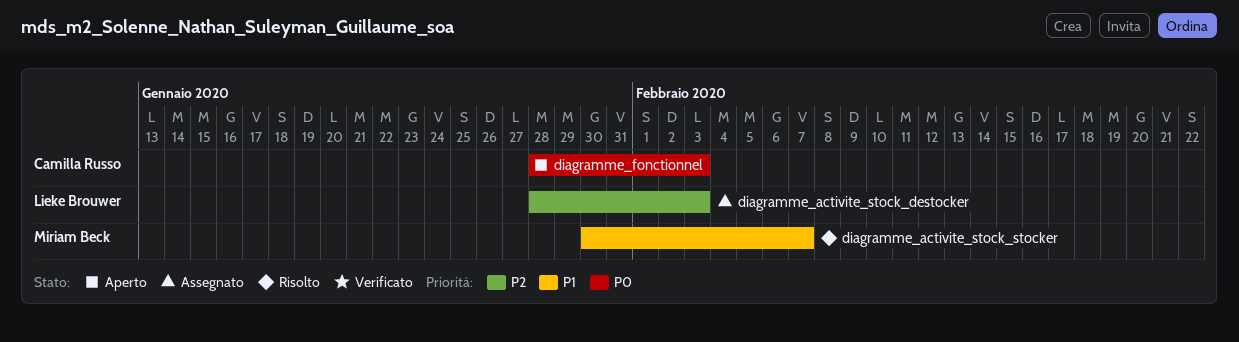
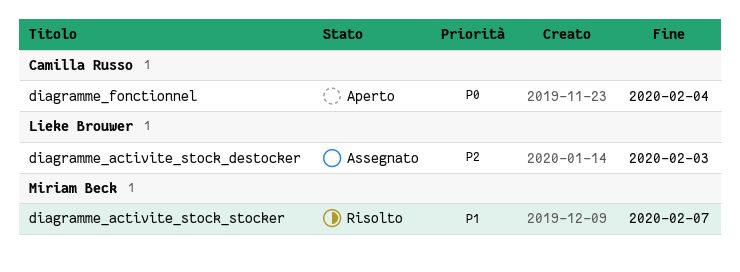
diagramme_fonctionnel, due: Feb 3 -> Feb 4

